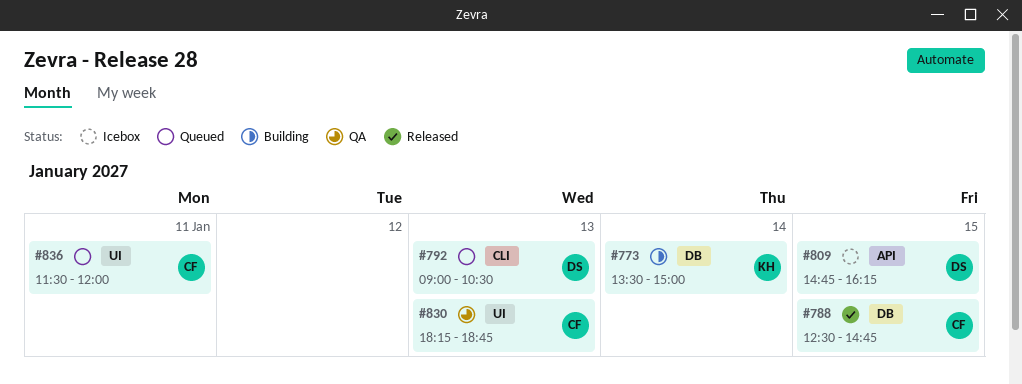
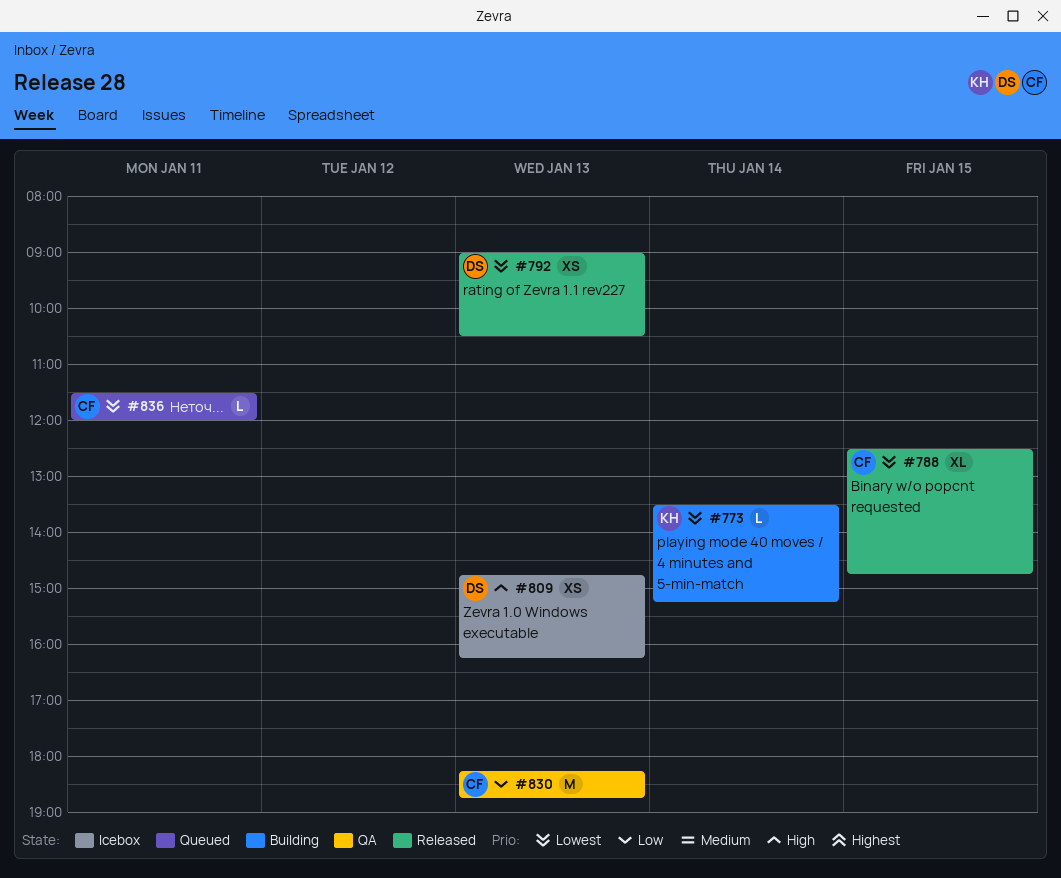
#773, ends: 15:00 -> 15:15
#792, status: Queued -> Released
#809, day: Jan 15 -> Jan 13

